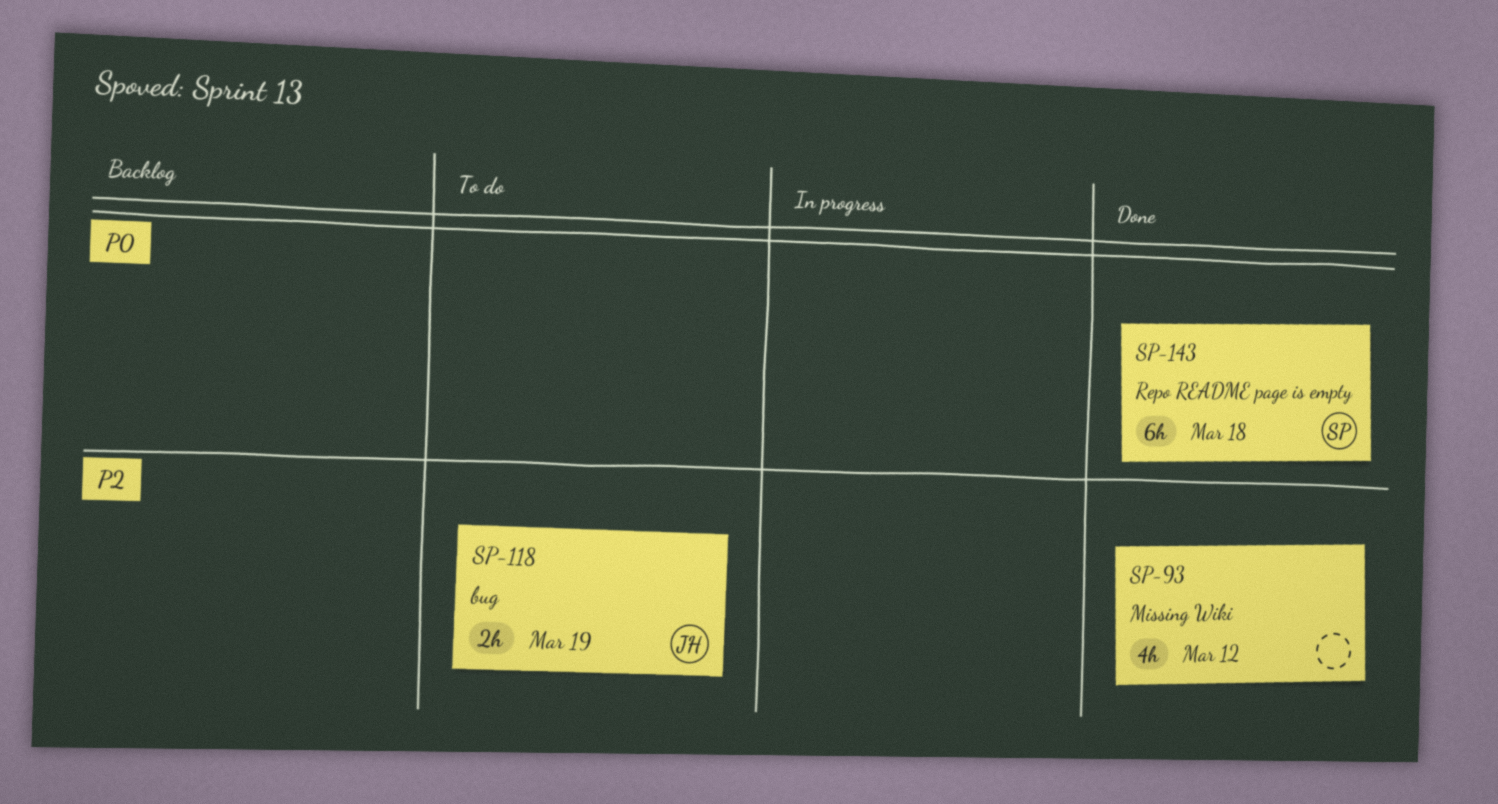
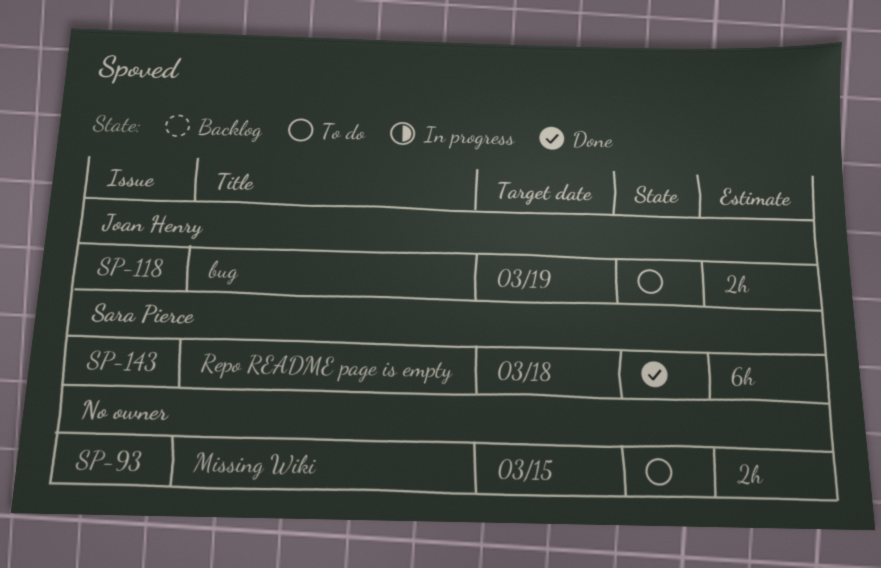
SP-93, status: Done -> To do
SP-93, estimate: 4h -> 2h
SP-93, due: Mar 12 -> Mar 15

